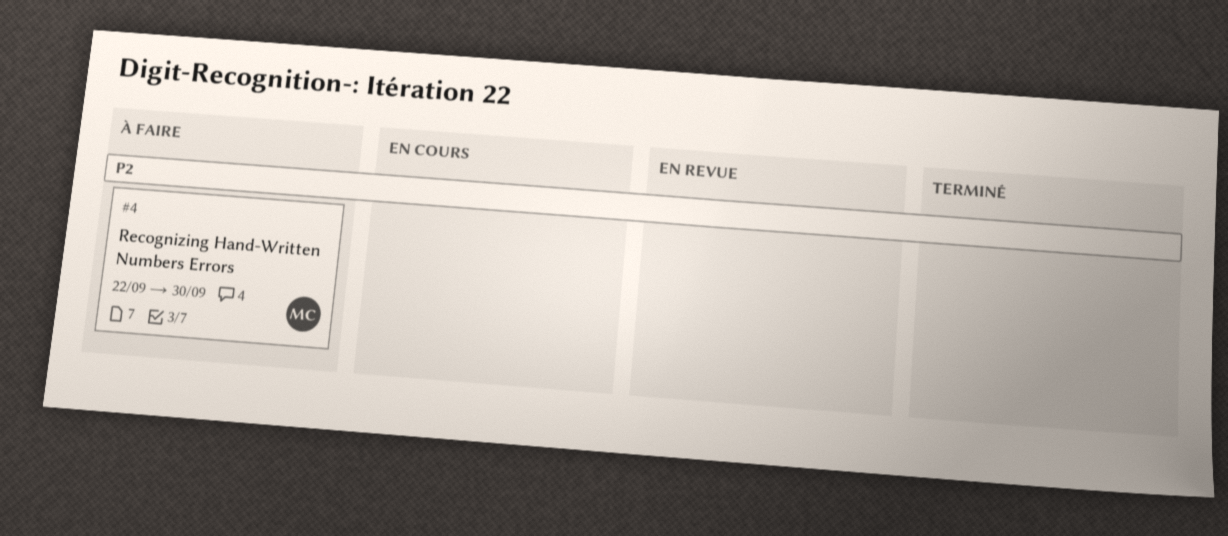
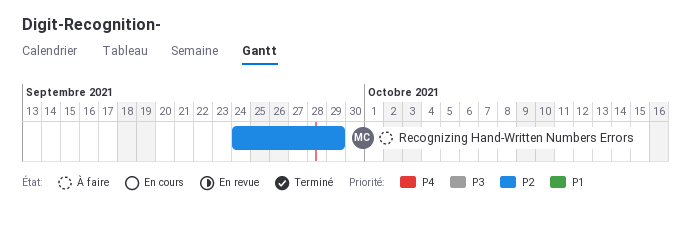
Recognizing Hand-Written Numbers Errors, start: Sep 22 -> Sep 24
Recognizing Hand-Written Numbers Errors, due: Sep 30 -> Sep 29

